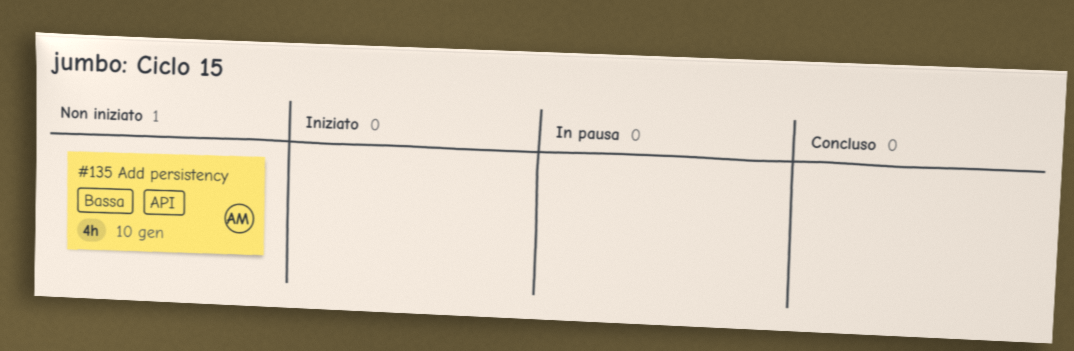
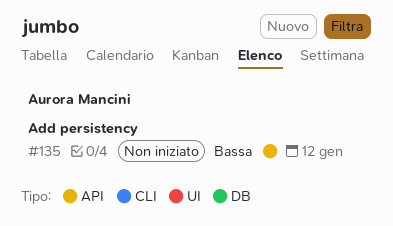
#135, due: Jan 10 -> Jan 12

